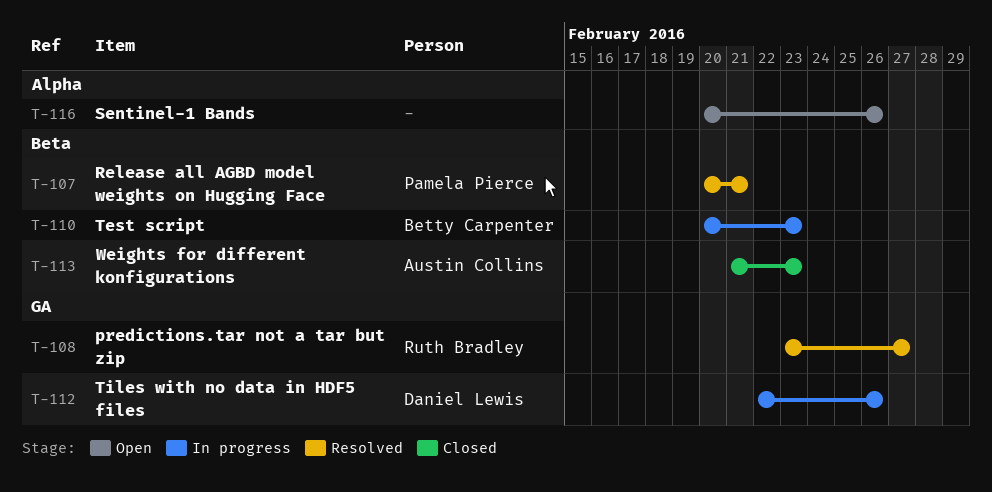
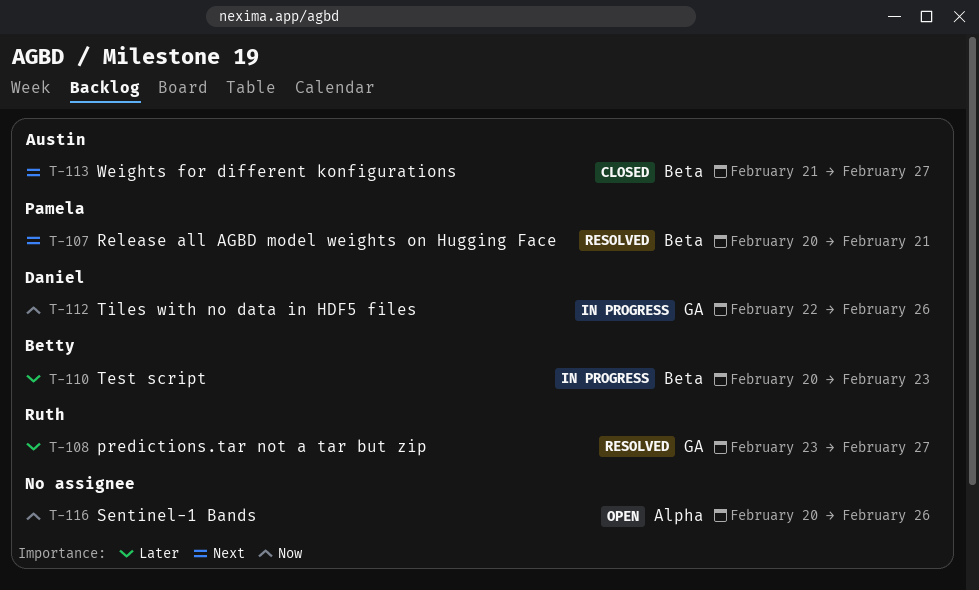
T-113, due: Feb 23 -> Feb 27

